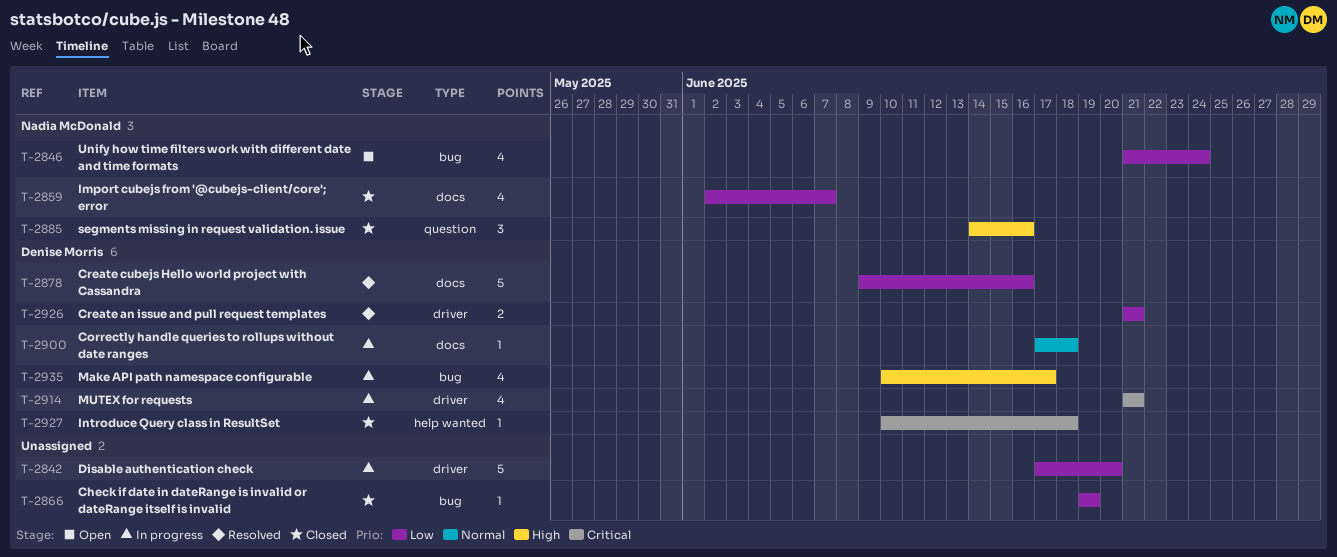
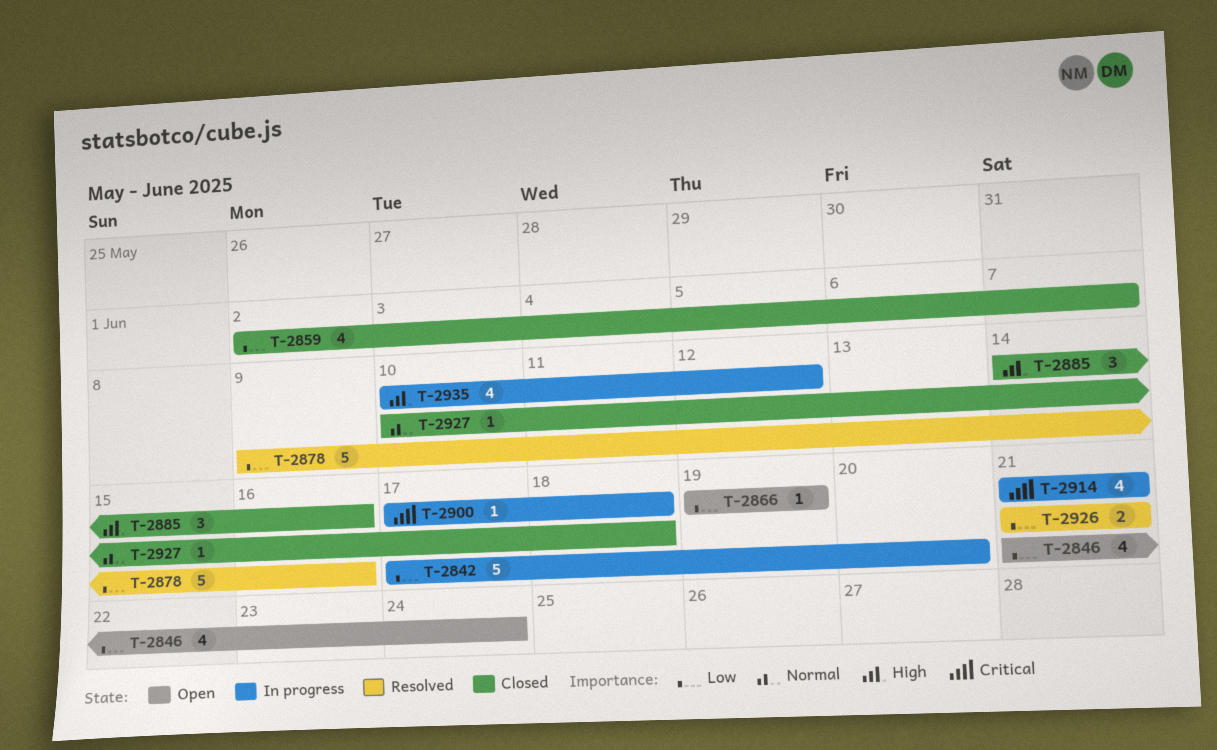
T-2866, status: Closed -> Open
T-2900, priority: Normal -> Critical
T-2927, priority: Critical -> Normal
T-2935, due: Jun 17 -> Jun 12

